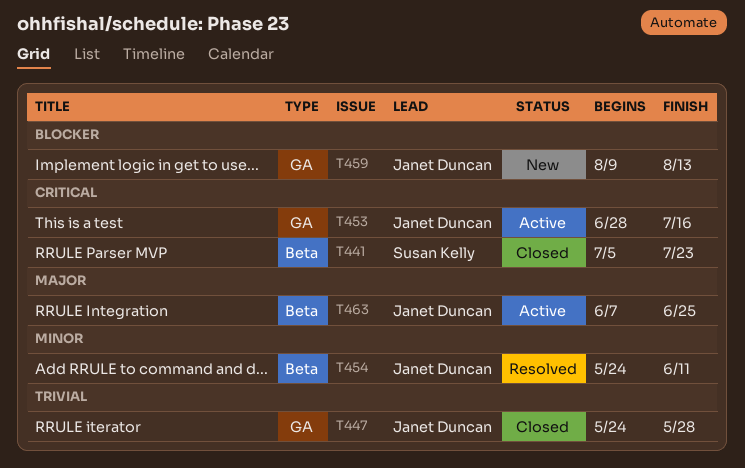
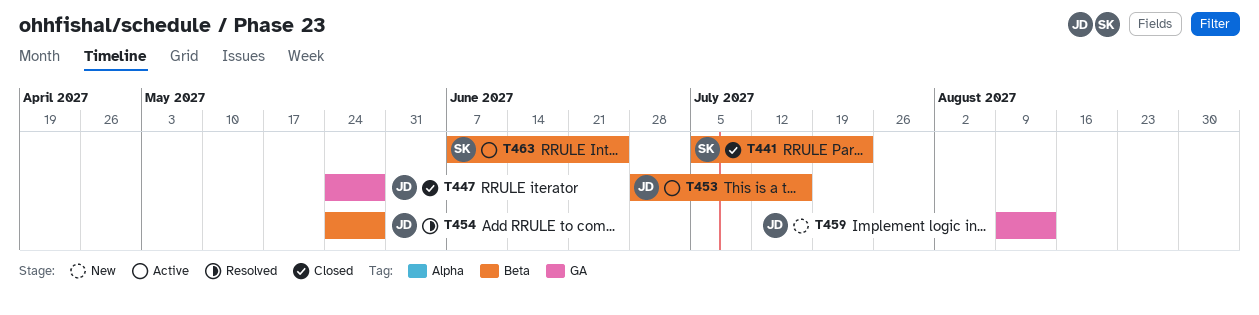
T453, label: GA -> Beta
T454, due: Jun 11 -> May 28
T463, owner: Janet Duncan -> Susan Kelly

